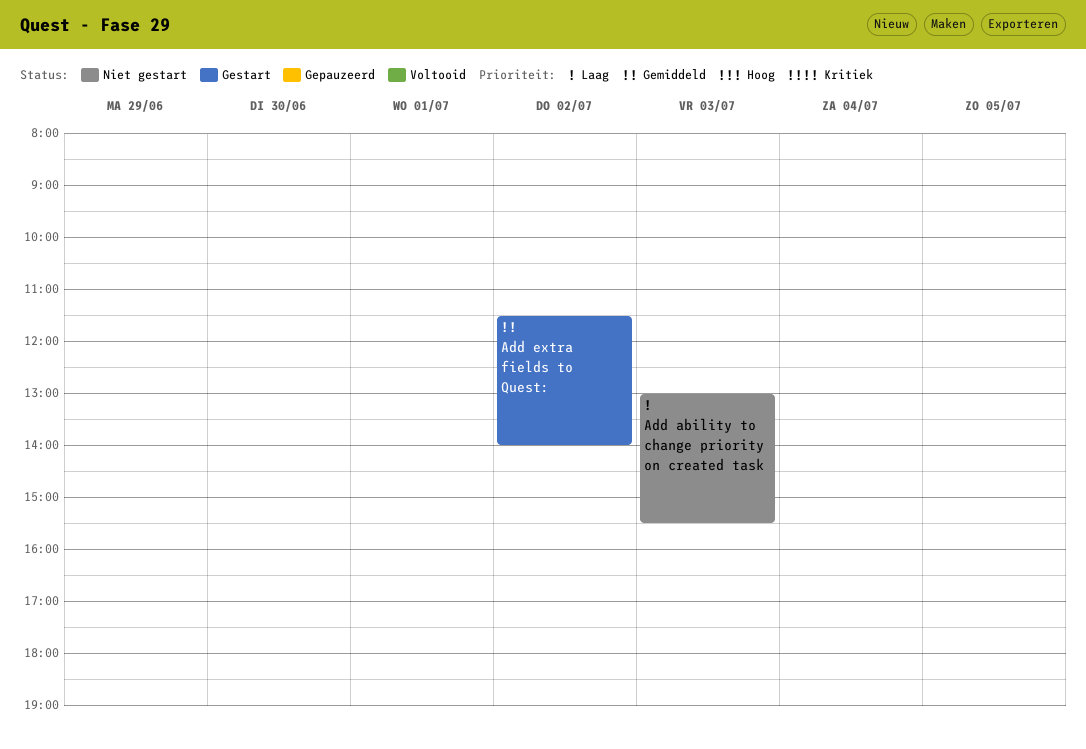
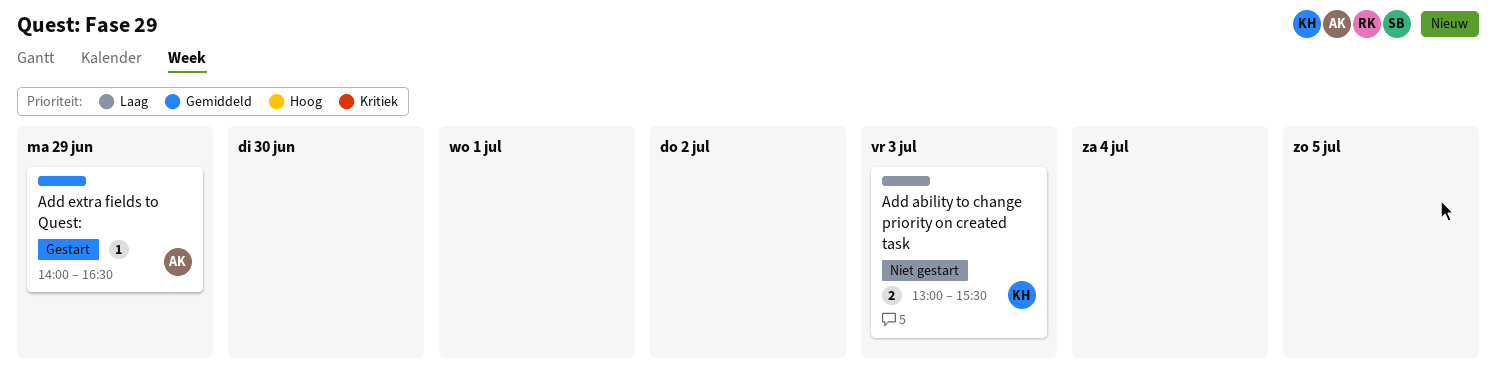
Add extra fields to Quest:, day: Jul 2 -> Jun 29
Add extra fields to Quest:, begins: 11:30 -> 14:00
Add extra fields to Quest:, ends: 14:00 -> 16:30

